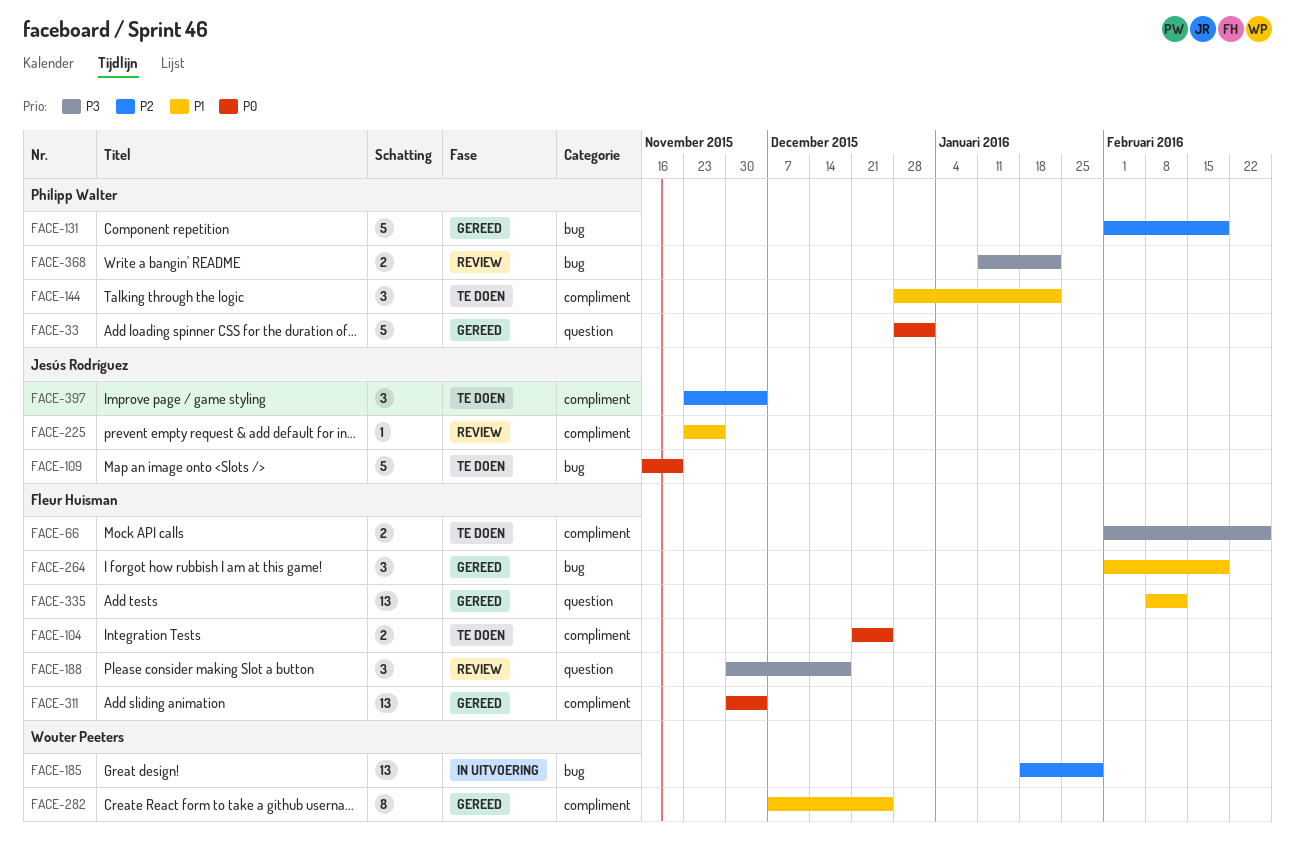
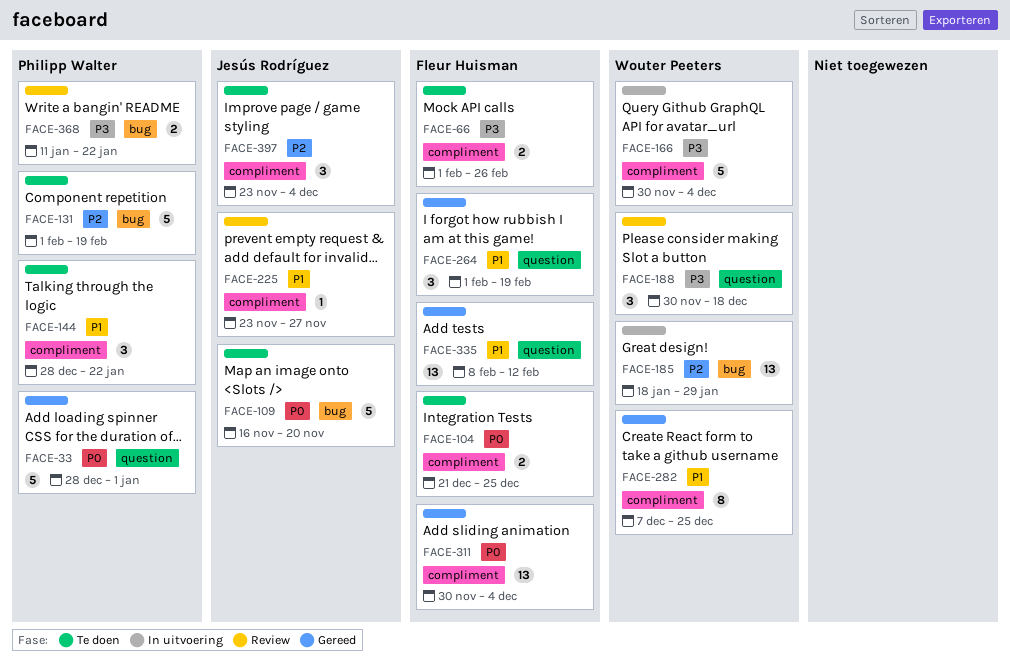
FACE-131, status: Gereed -> Te doen
FACE-166: none -> present
FACE-188, owner: Fleur Huisman -> Wouter Peeters
FACE-264, label: bug -> question

